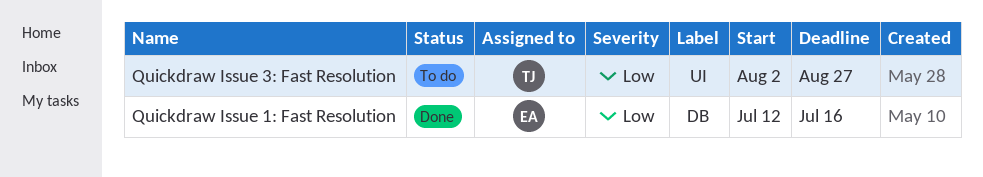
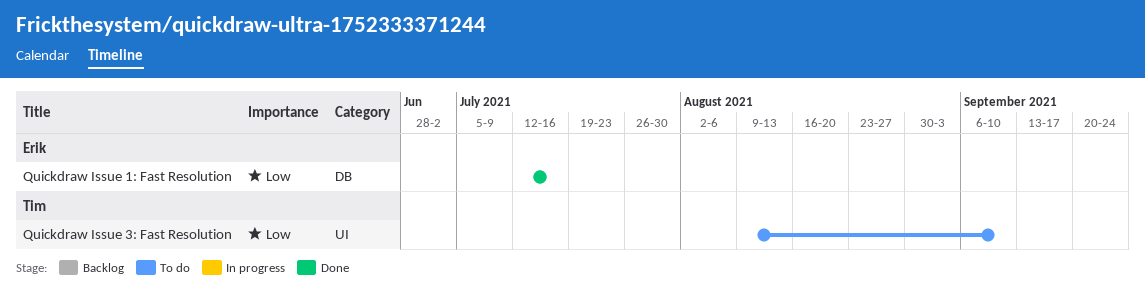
Quickdraw Issue 3: Fast Resolution, start: Aug 2 -> Aug 9
Quickdraw Issue 3: Fast Resolution, due: Aug 27 -> Sep 10

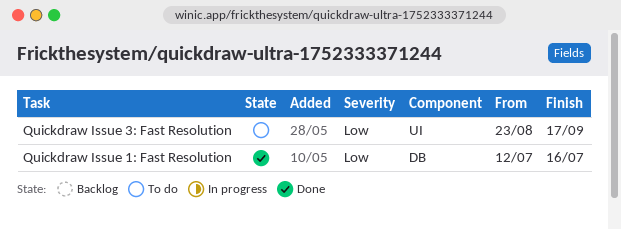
Quickdraw Issue 3: Fast Resolution, start: Aug 9 -> Aug 23
Quickdraw Issue 3: Fast Resolution, due: Sep 10 -> Sep 17

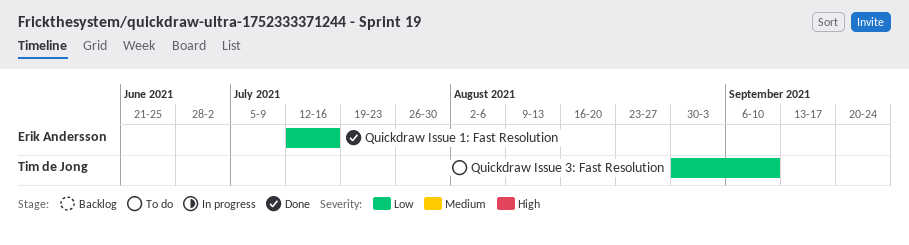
Quickdraw Issue 3: Fast Resolution, start: Aug 23 -> Aug 30
Quickdraw Issue 3: Fast Resolution, due: Sep 17 -> Sep 10

